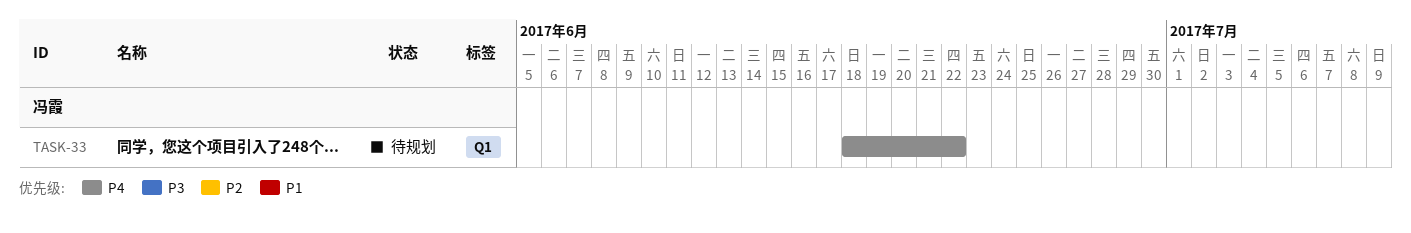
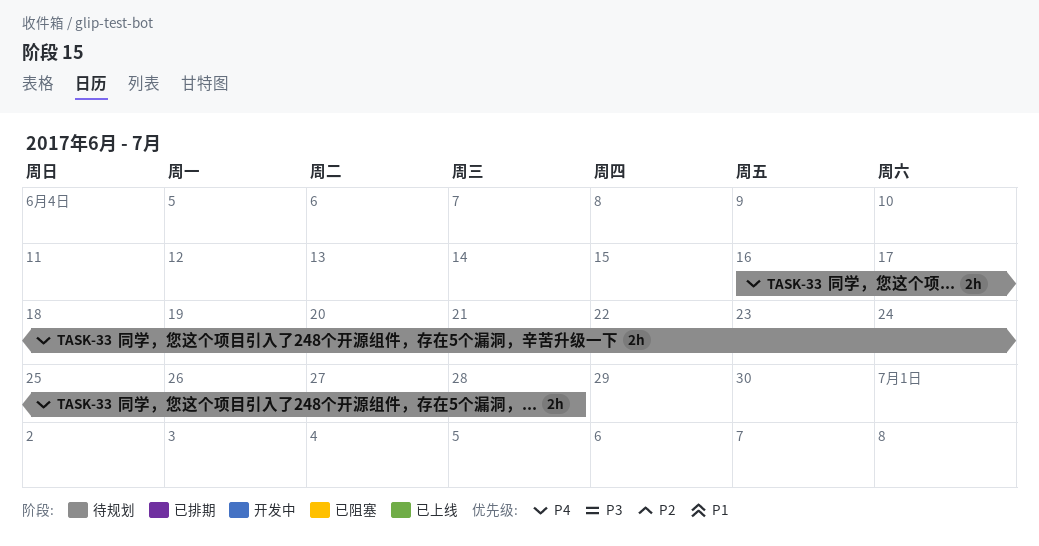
TASK-33, start: Jun 18 -> Jun 16
TASK-33, due: Jun 22 -> Jun 28

